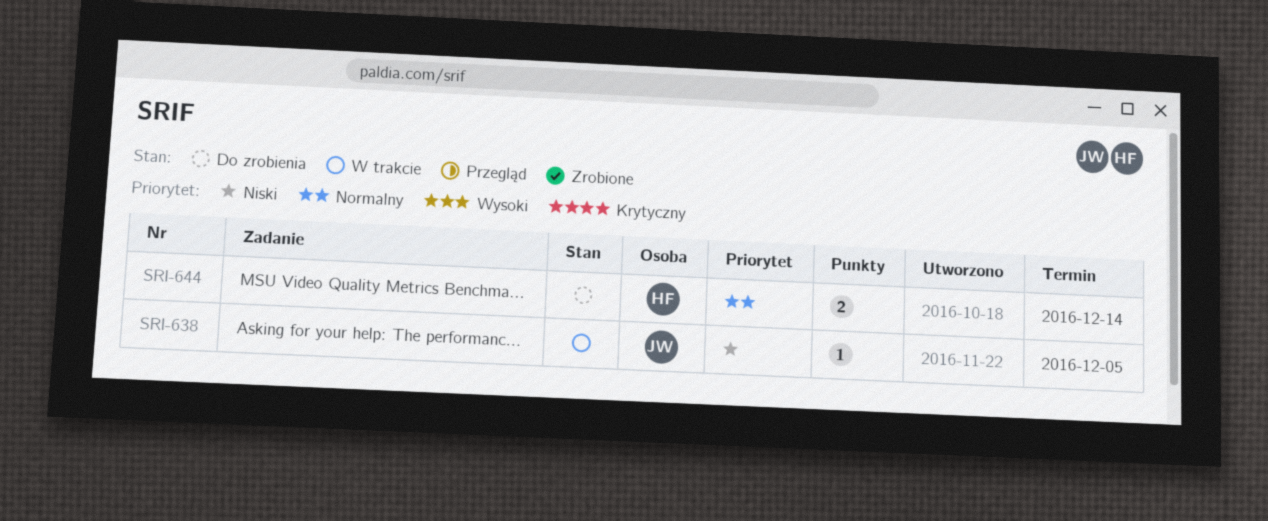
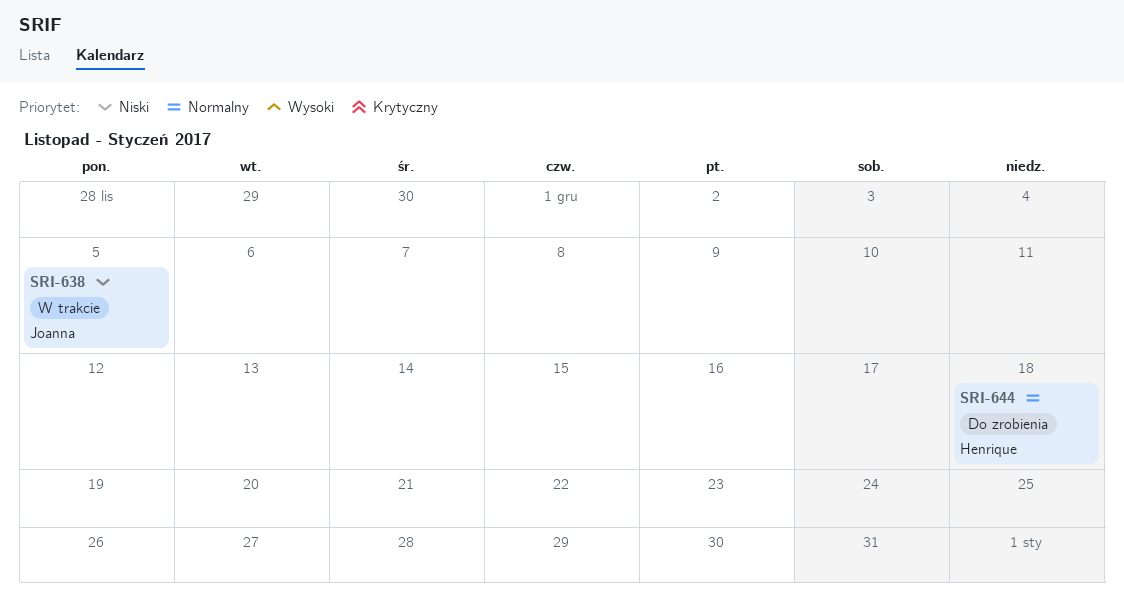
SRI-644, due: Dec 14 -> Dec 18

